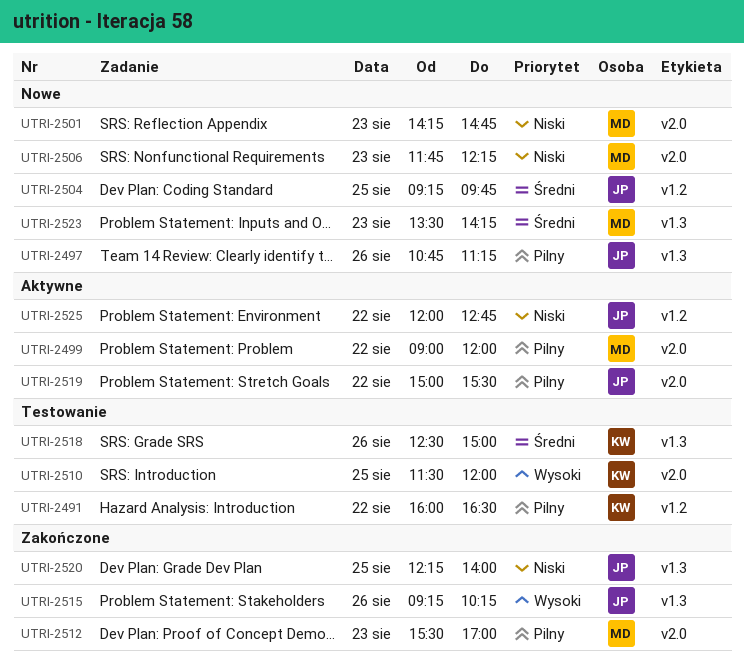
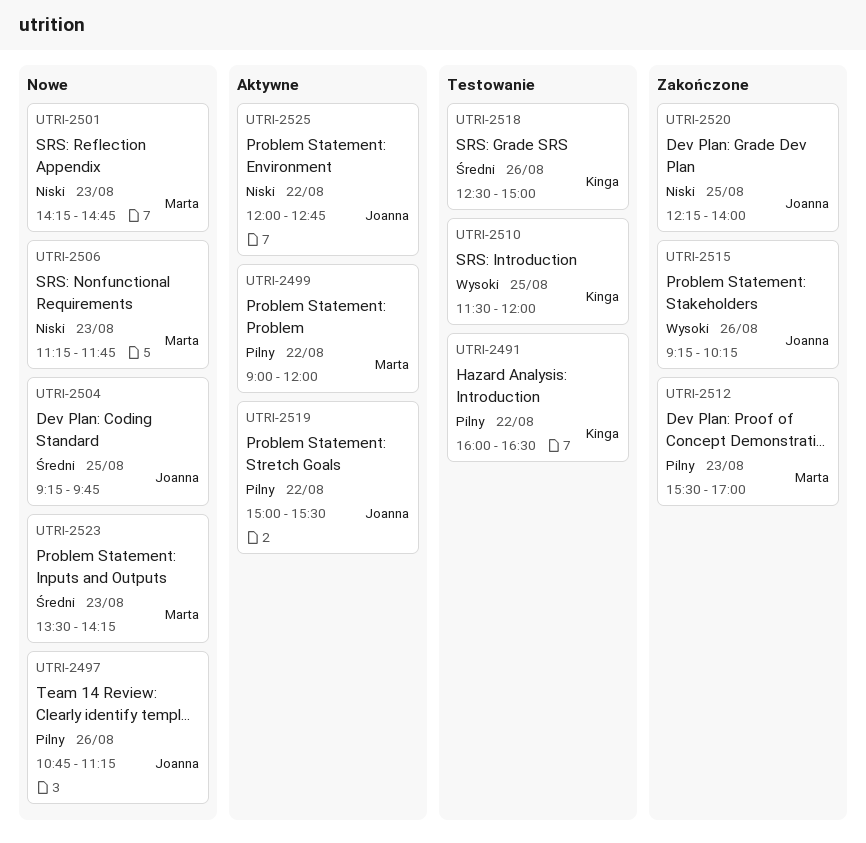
UTRI-2506, begins: 11:45 -> 11:15
UTRI-2506, ends: 12:15 -> 11:45

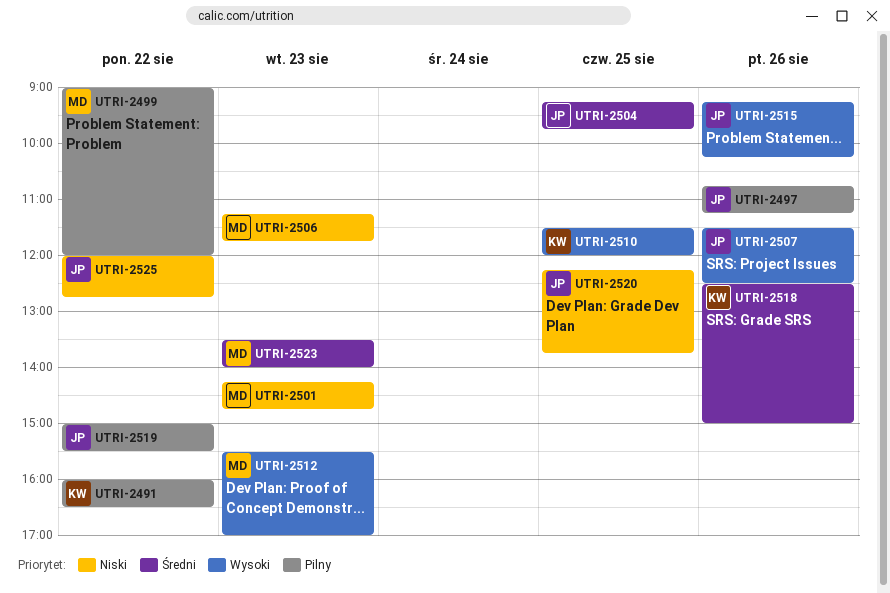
UTRI-2507: none -> present
UTRI-2512, priority: Pilny -> Wysoki
UTRI-2520, ends: 14:00 -> 13:45
UTRI-2523, ends: 14:15 -> 14:00

